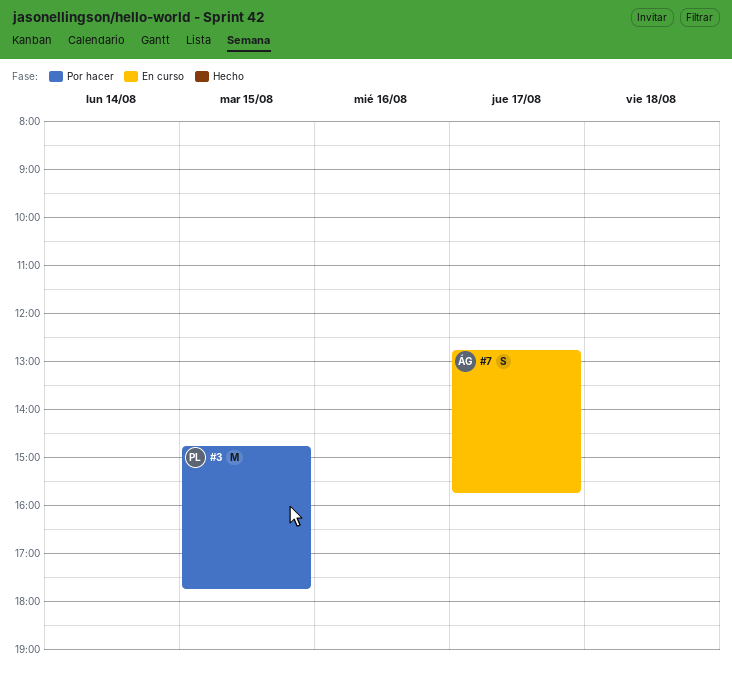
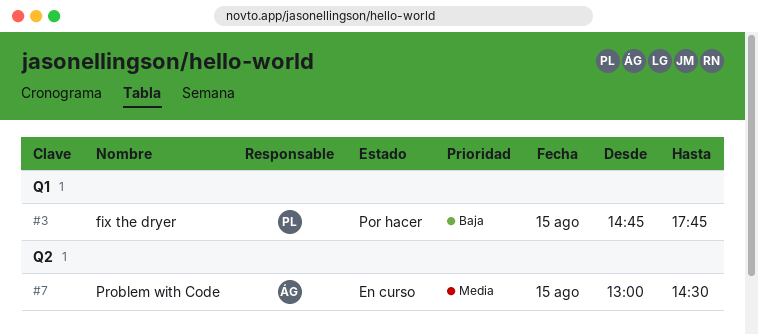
#7, day: Aug 17 -> Aug 15
#7, begins: 12:45 -> 13:00
#7, ends: 15:45 -> 14:30

